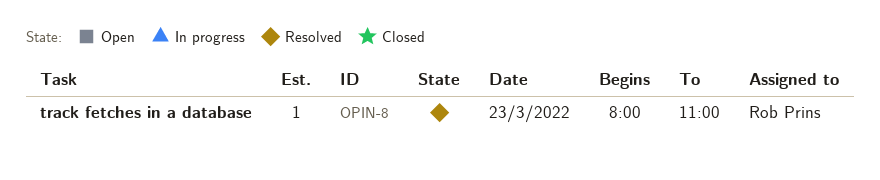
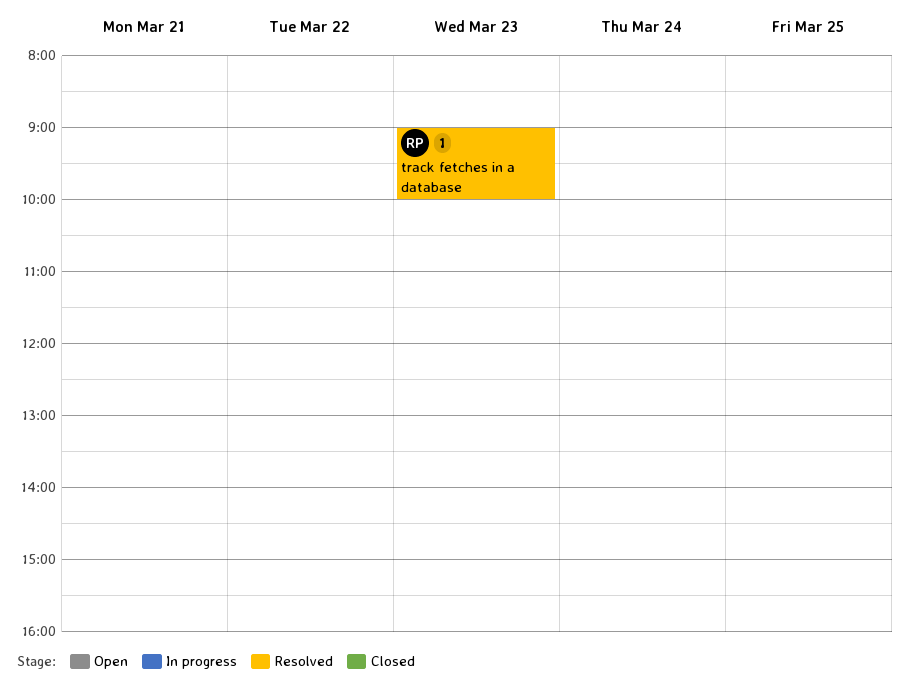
track fetches in a database, begins: 08:00 -> 09:00
track fetches in a database, ends: 11:00 -> 10:00

